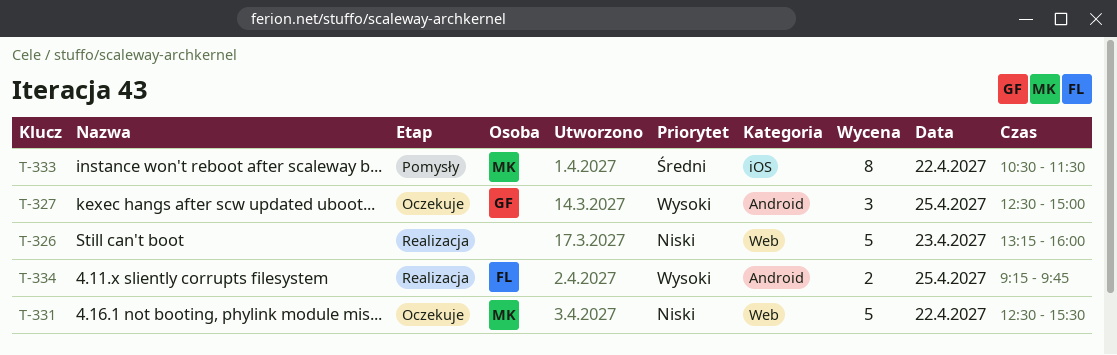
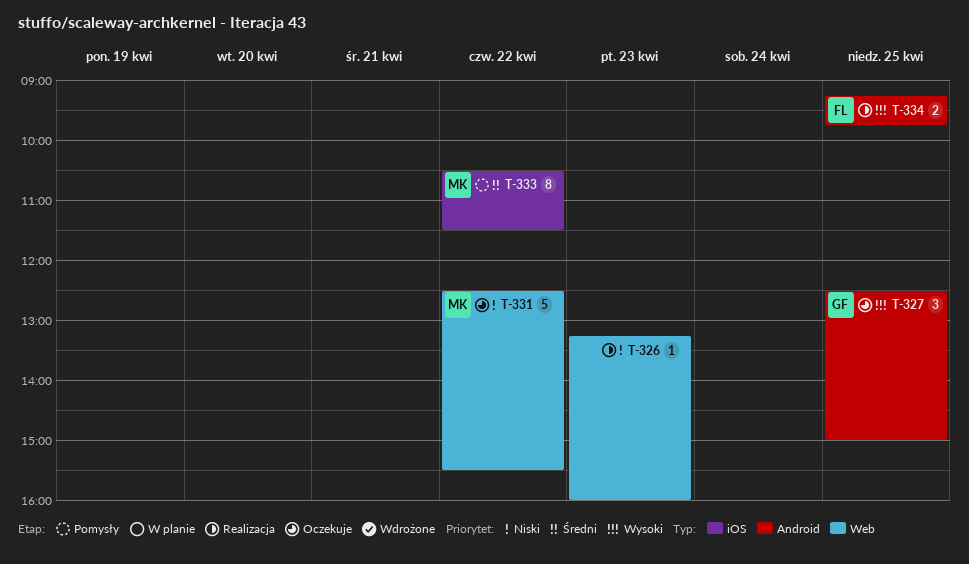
T-326, estimate: 5 -> 1

